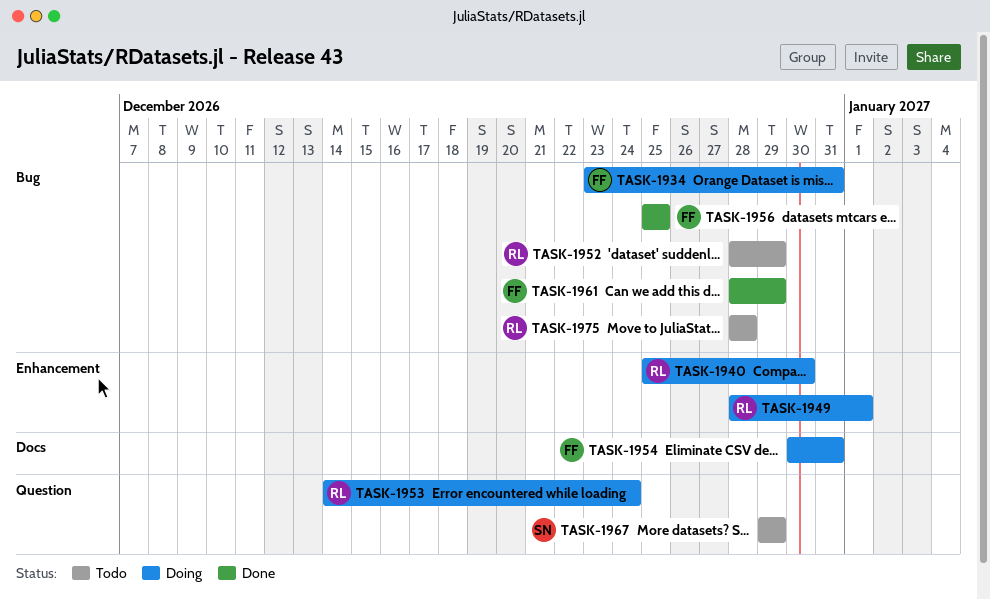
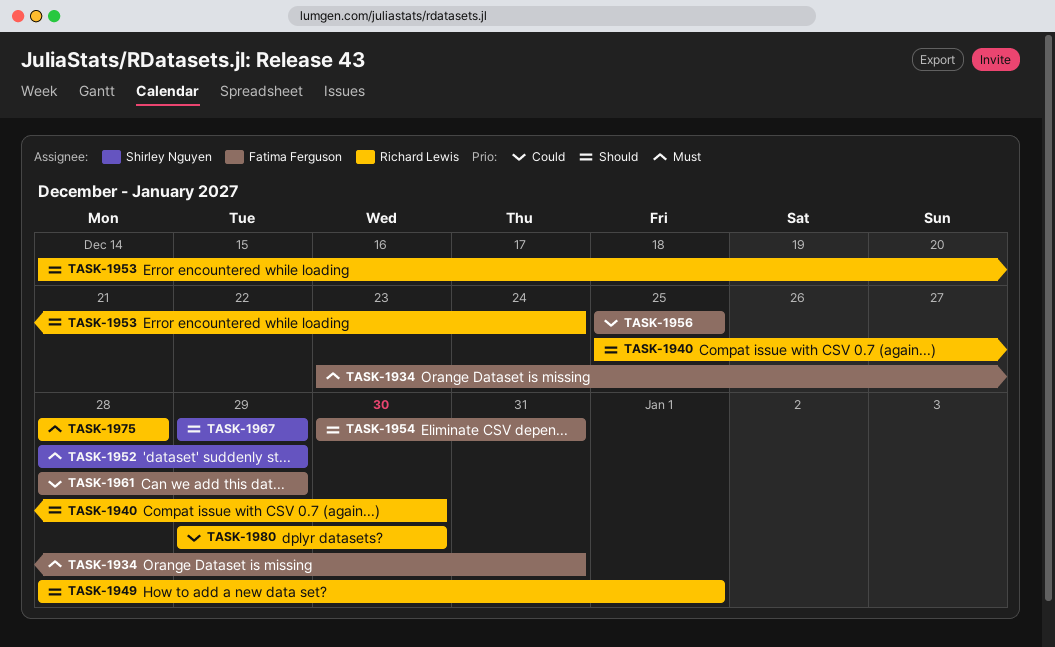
TASK-1952, owner: Richard Lewis -> Shirley Nguyen
TASK-1980: none -> present

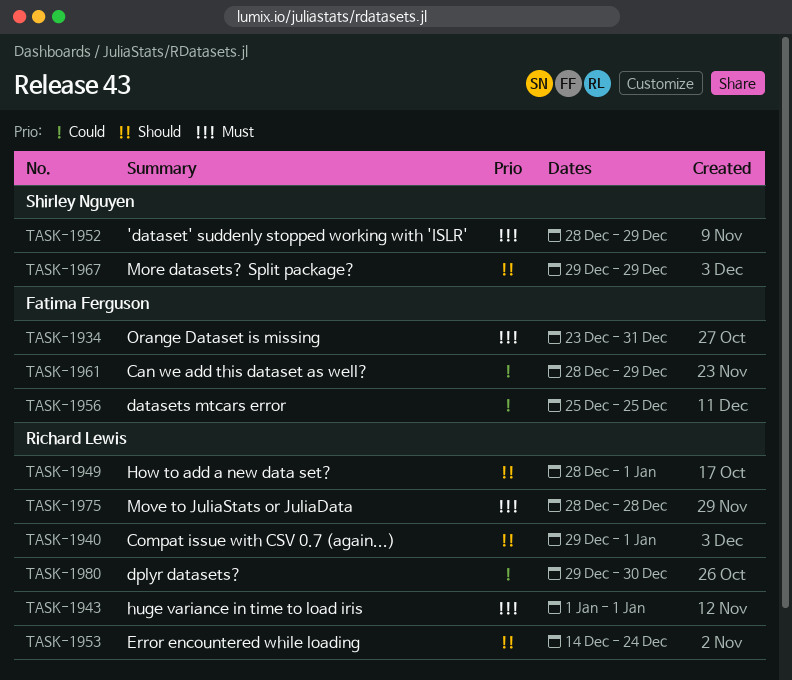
TASK-1940, start: Dec 25 -> Dec 29
TASK-1940, due: Dec 30 -> Jan 1
TASK-1943: none -> present
TASK-1954: present -> none

